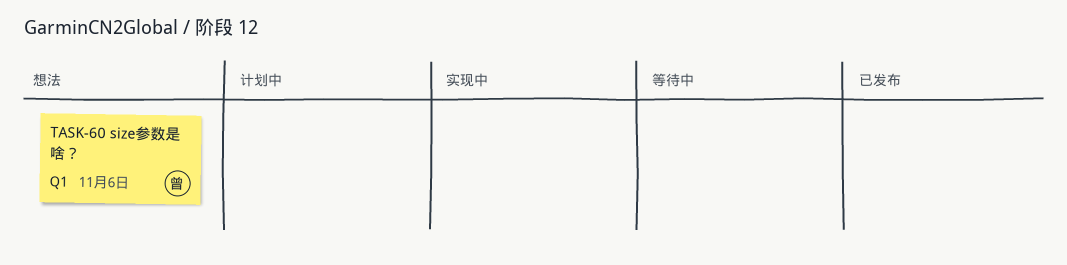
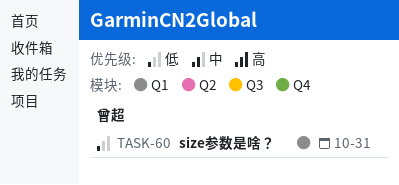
TASK-60, due: Nov 6 -> Oct 31

